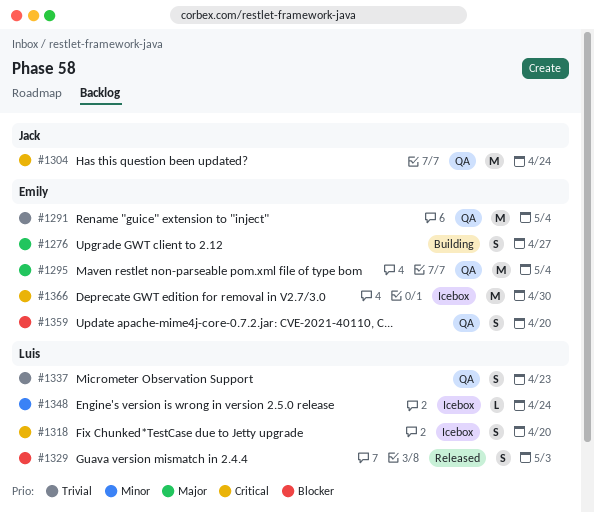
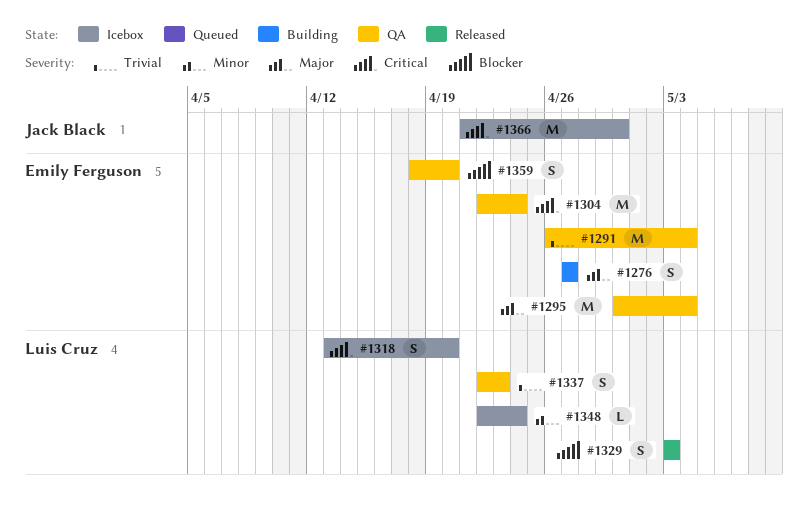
#1304, owner: Jack Black -> Emily Ferguson
#1366, owner: Emily Ferguson -> Jack Black

